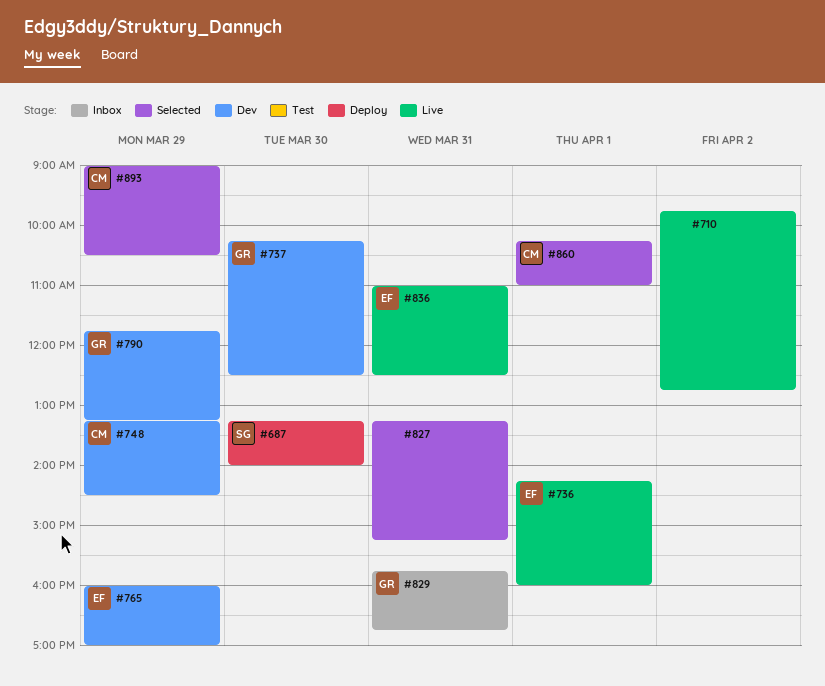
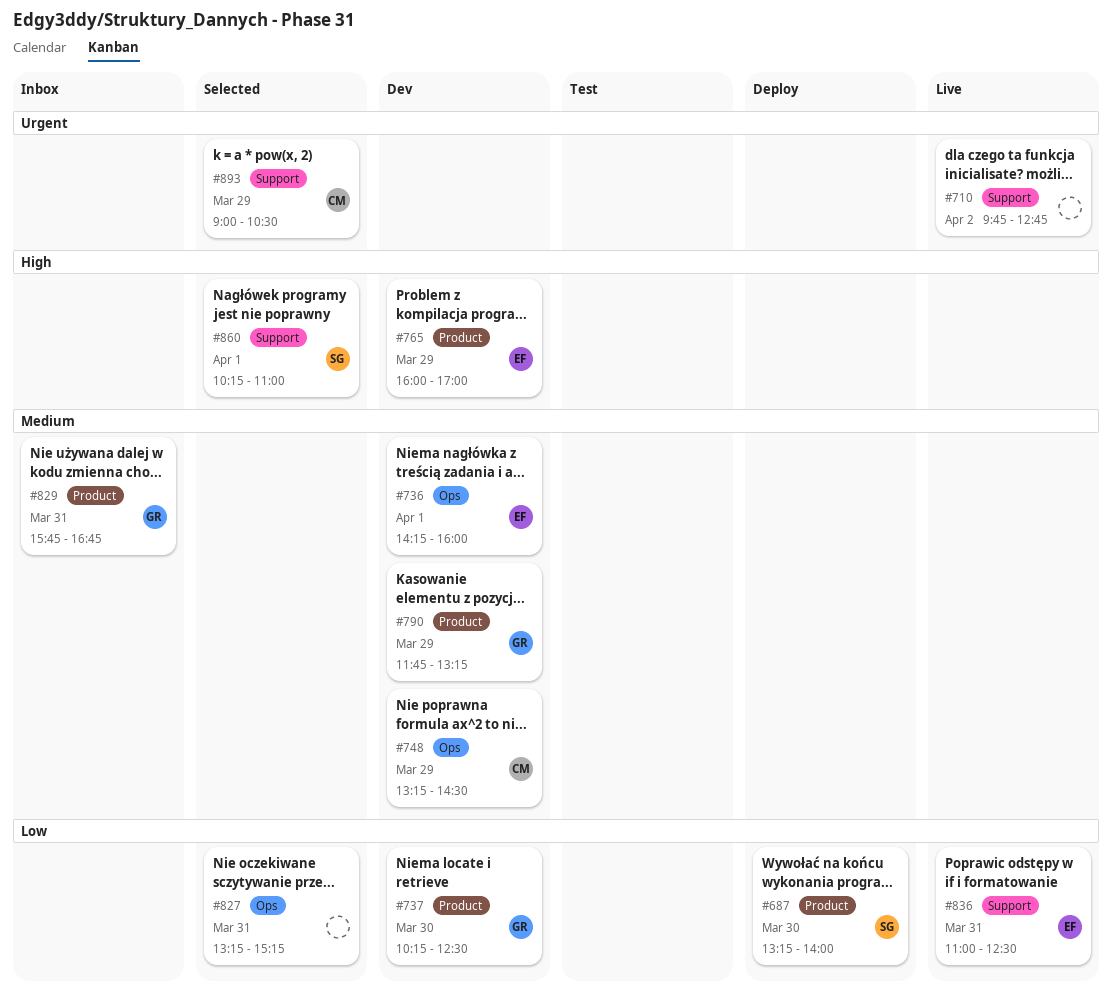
#736, status: Live -> Dev
#860, owner: CM -> SG

